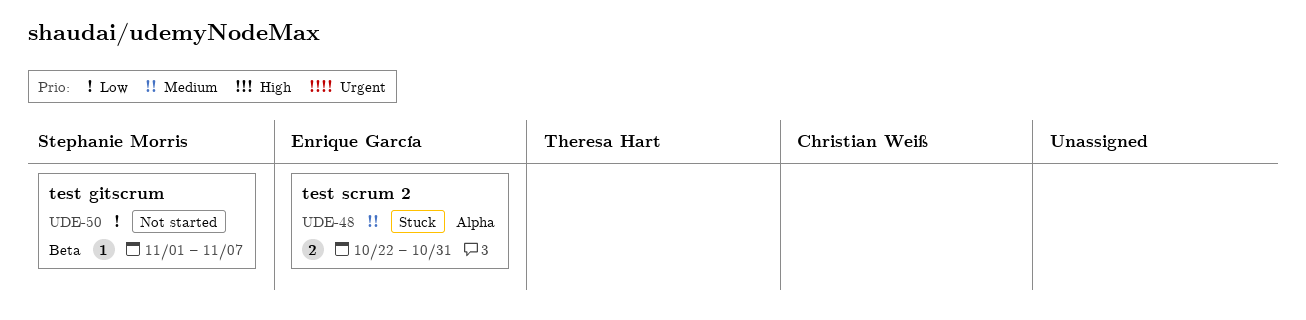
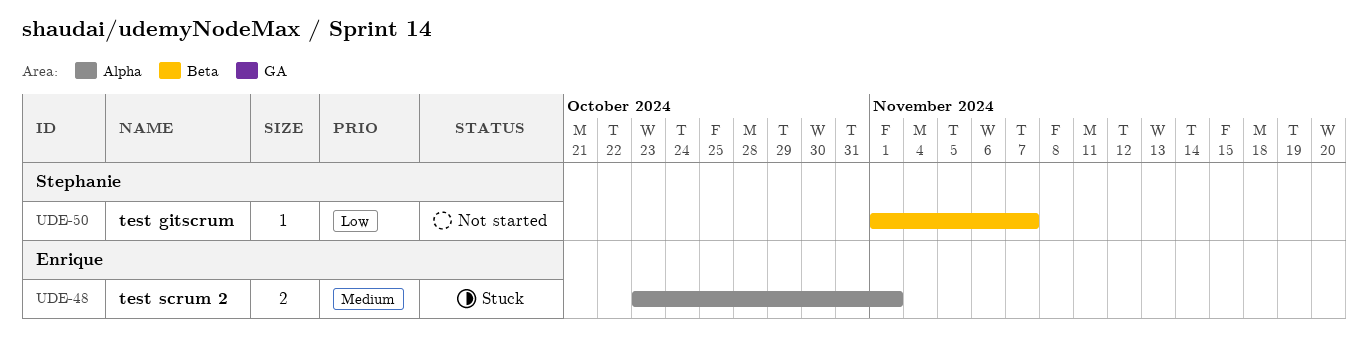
UDE-48, start: Oct 22 -> Oct 23
UDE-48, due: Oct 31 -> Nov 1

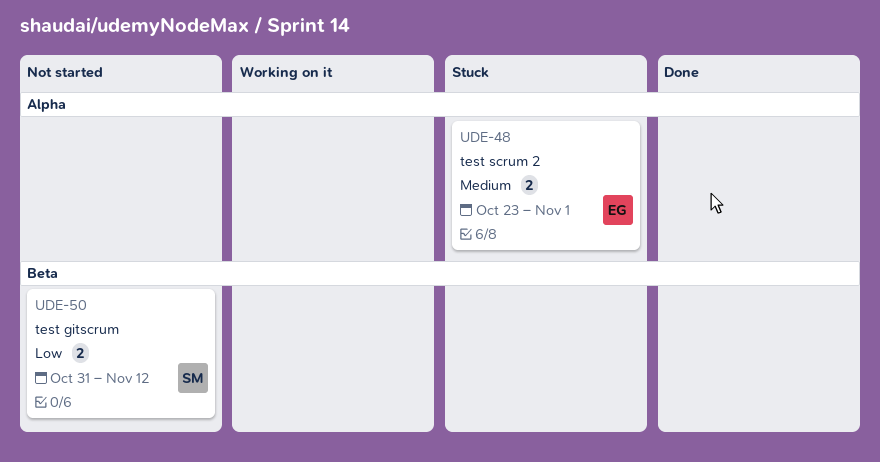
UDE-50, estimate: 1 -> 2
UDE-50, start: Nov 1 -> Oct 31
UDE-50, due: Nov 7 -> Nov 12

